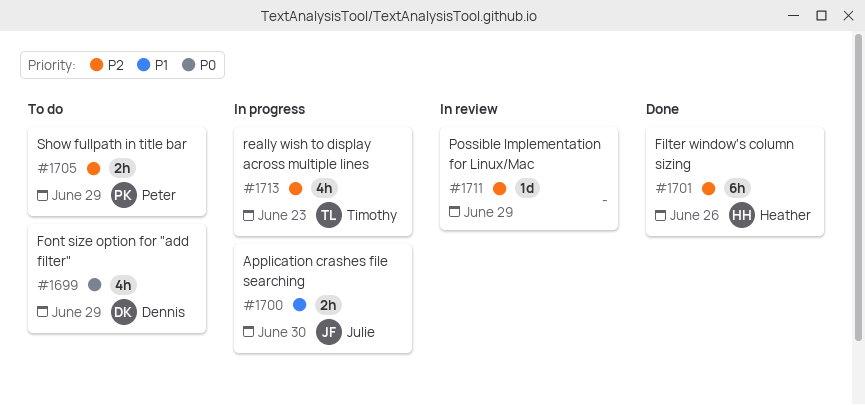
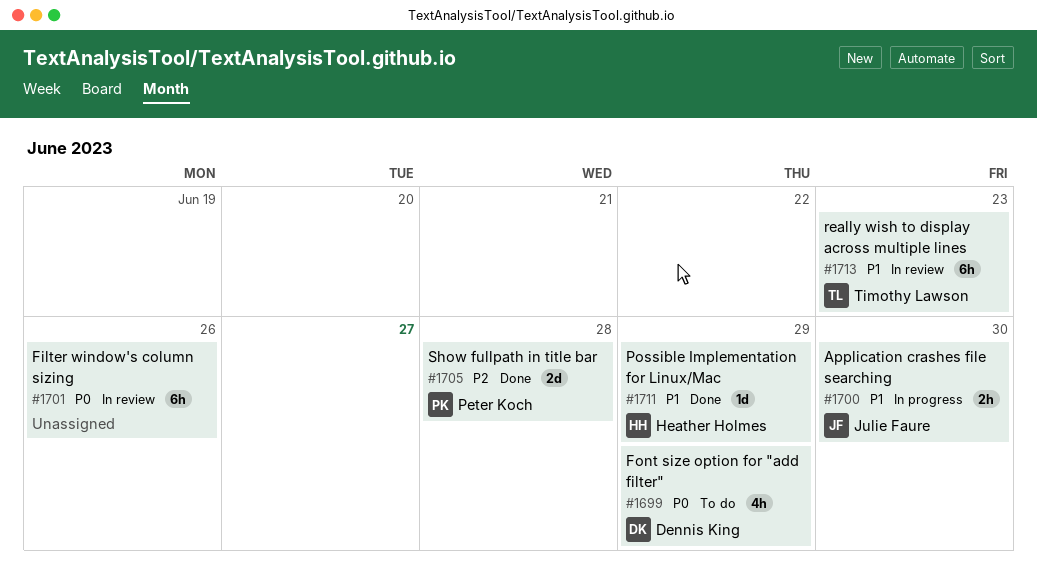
#1701, status: Done -> In review
#1701, owner: Heather Holmes -> none
#1701, priority: P2 -> P0
#1705, status: To do -> Done
#1705, estimate: 2h -> 2d
#1705, due: Jun 29 -> Jun 28
#1711, status: In review -> Done
#1711, owner: none -> Heather Holmes
#1711, priority: P2 -> P1
#1713, status: In progress -> In review
#1713, priority: P2 -> P1
#1713, estimate: 4h -> 6h

